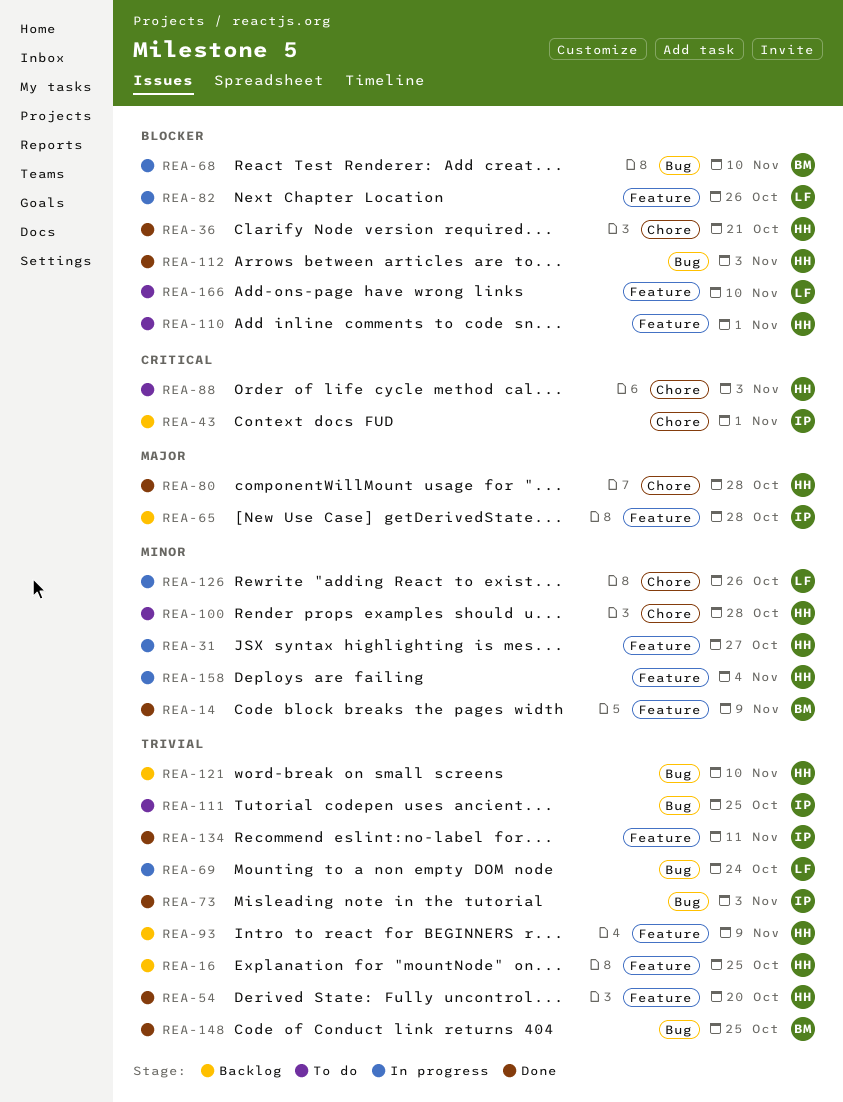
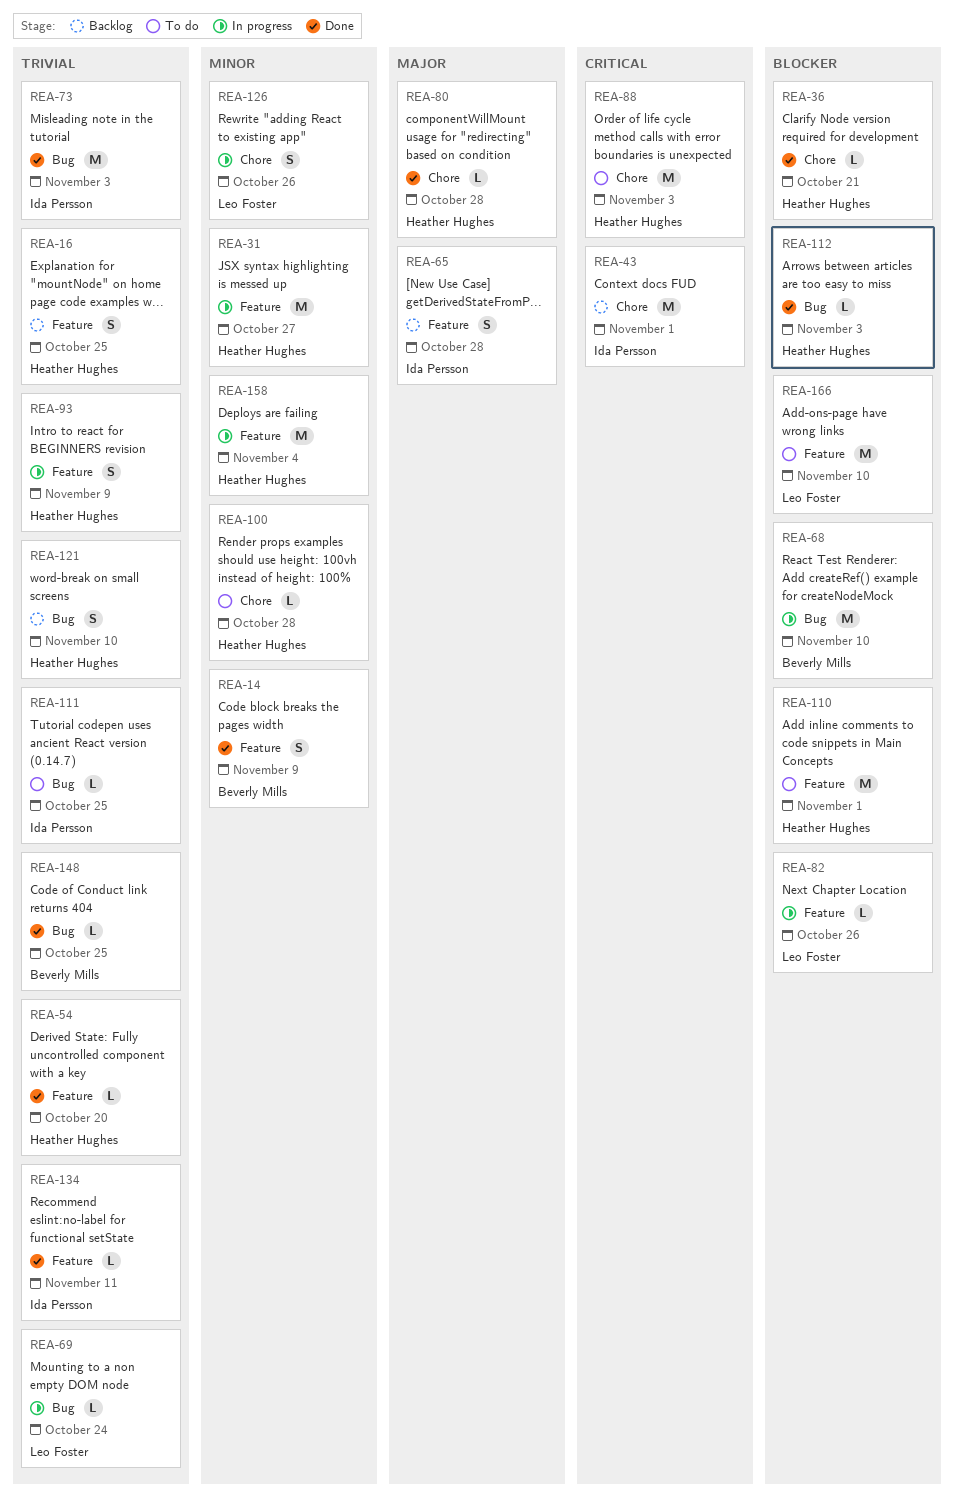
REA-93, status: Backlog -> In progress

